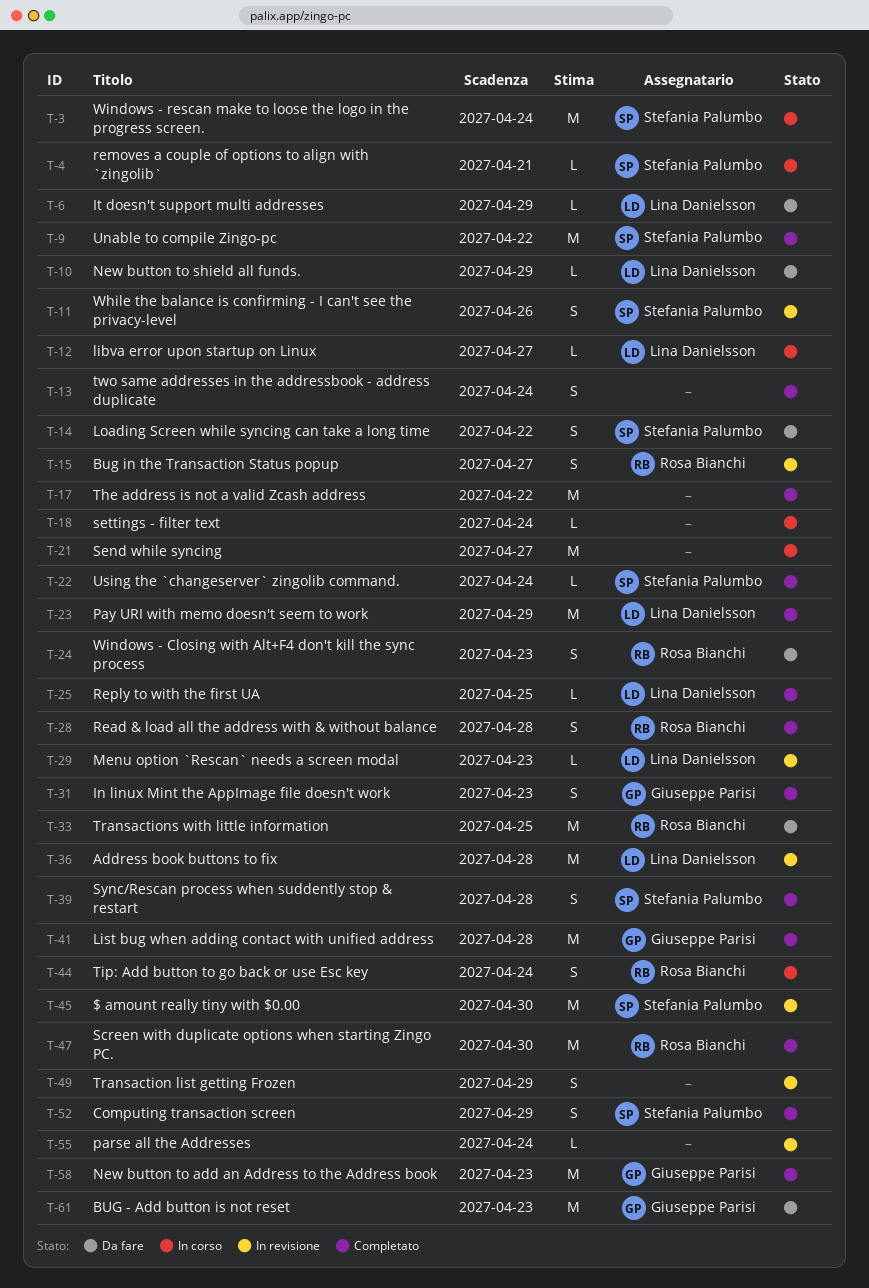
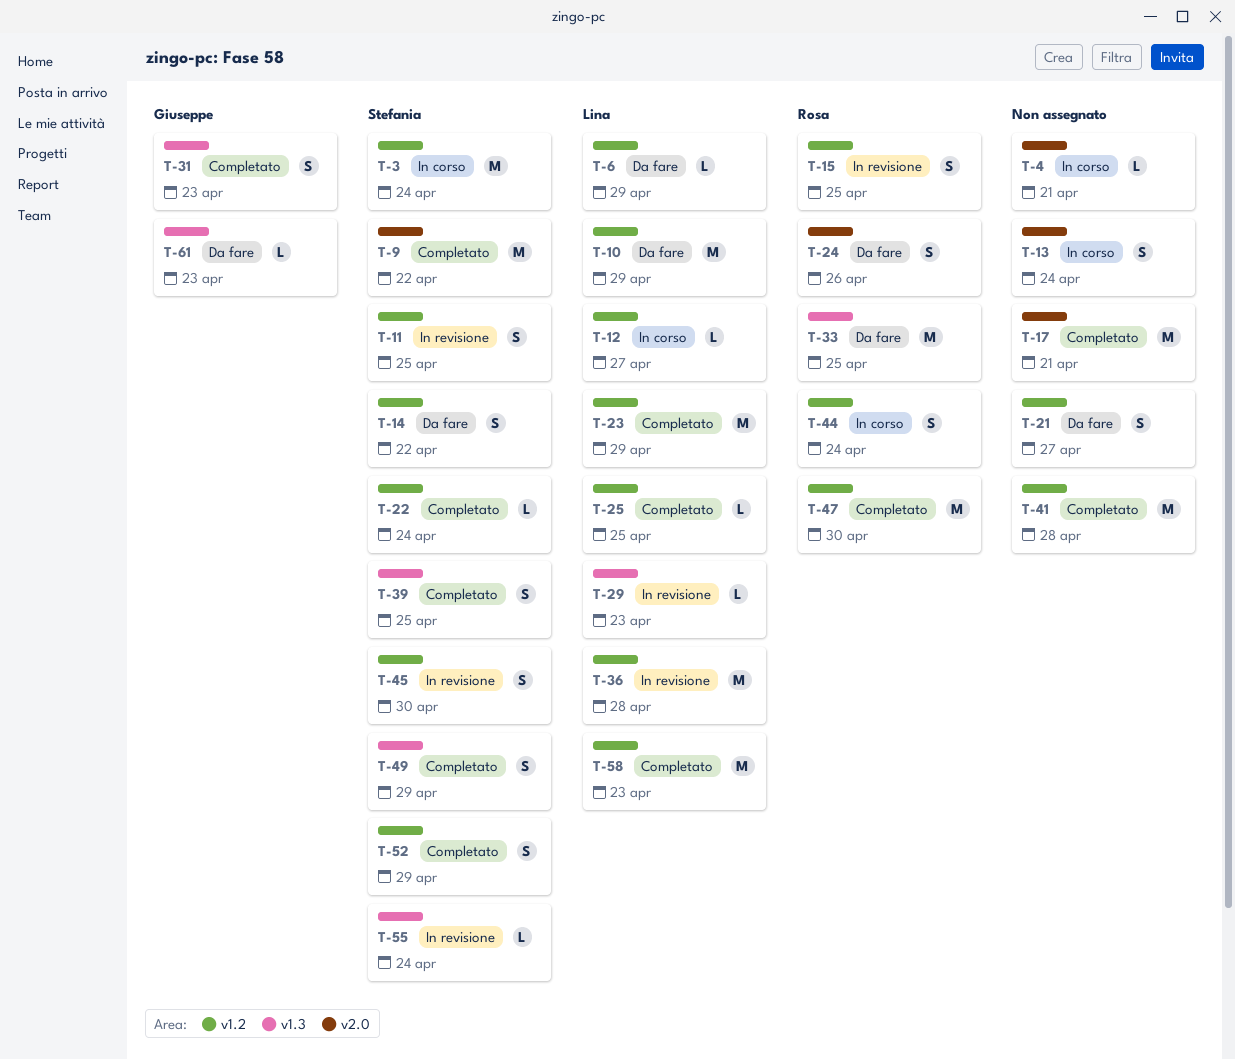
T-4, owner: Stefania Palumbo -> none
T-10, estimate: L -> M
T-11, due: Apr 26 -> Apr 25
T-13, status: Completato -> In corso
T-15, due: Apr 27 -> Apr 25
T-17, due: Apr 22 -> Apr 21
T-18: present -> none
T-21, status: In corso -> Da fare
T-21, estimate: M -> S
T-24, due: Apr 23 -> Apr 26
T-28: present -> none
T-39, due: Apr 28 -> Apr 25
T-41, owner: Giuseppe Parisi -> none
T-45, estimate: M -> S
T-49, status: In revisione -> Completato
T-49, owner: none -> Stefania Palumbo
T-55, owner: none -> Stefania Palumbo
T-58, owner: Giuseppe Parisi -> Lina Danielsson
T-61, estimate: M -> L

